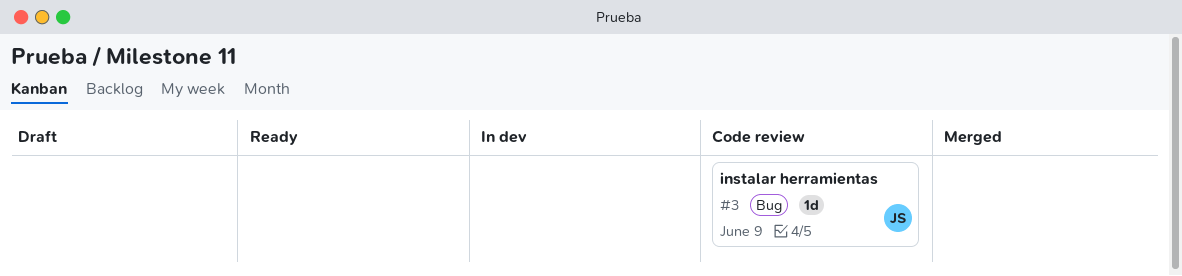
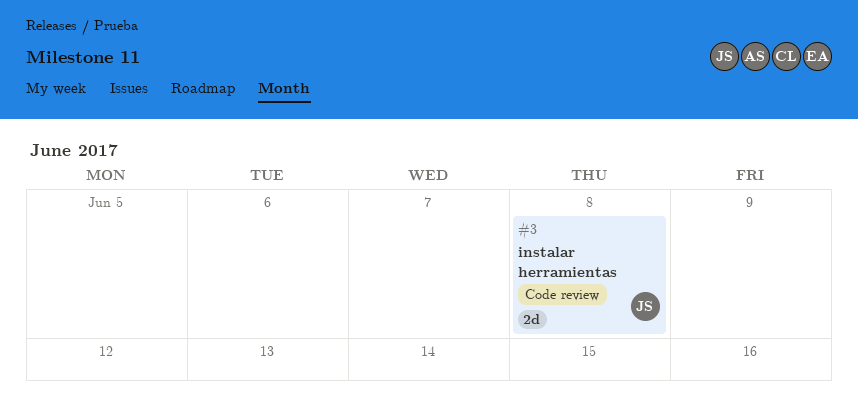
#3, estimate: 1d -> 2d
#3, due: Jun 9 -> Jun 8

